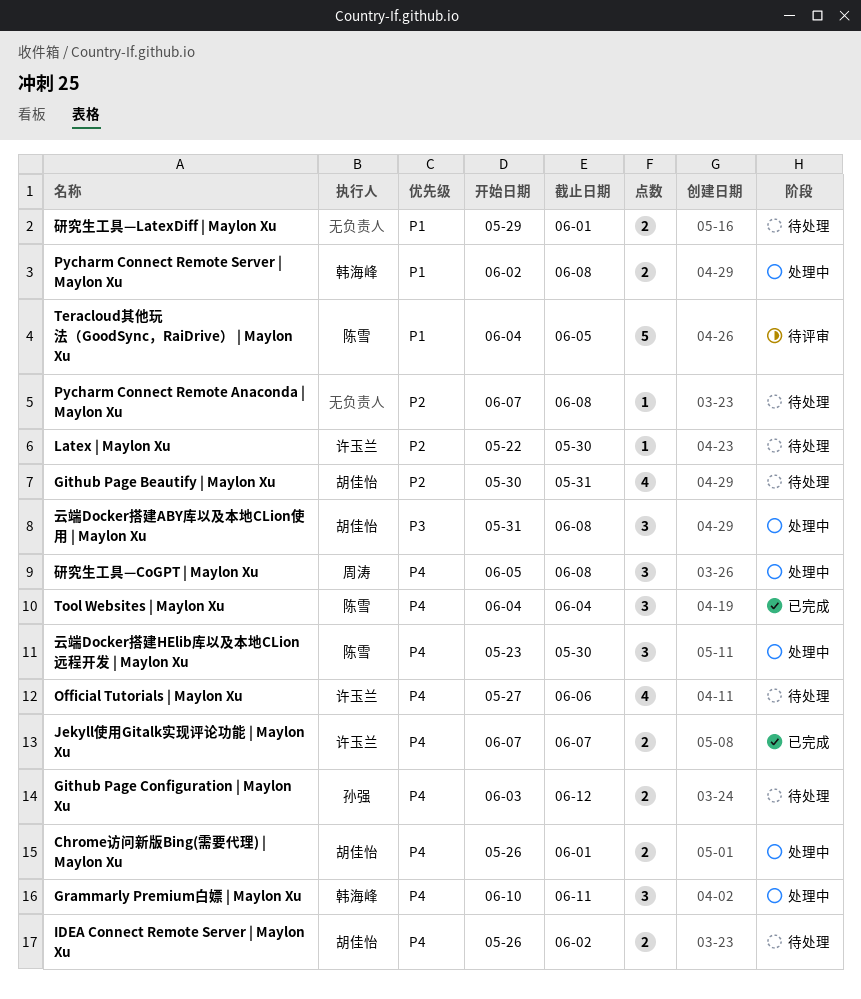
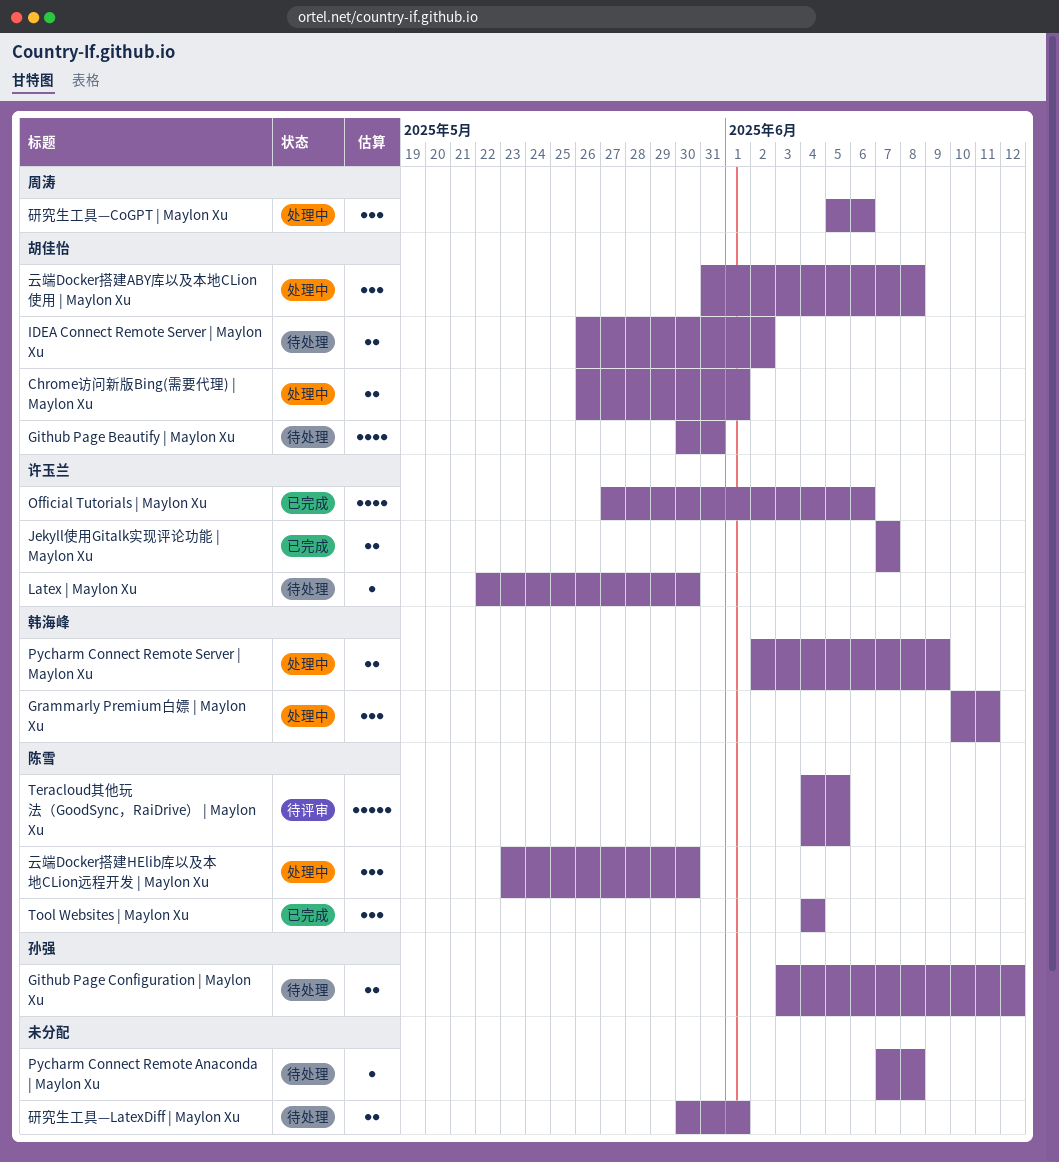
Official Tutorials | Maylon Xu, status: 待处理 -> 已完成
Pycharm Connect Remote Server | Maylon Xu, due: Jun 8 -> Jun 9
研究生工具—CoGPT | Maylon Xu, due: Jun 8 -> Jun 6
研究生工具—LatexDiff | Maylon Xu, start: May 29 -> May 30

